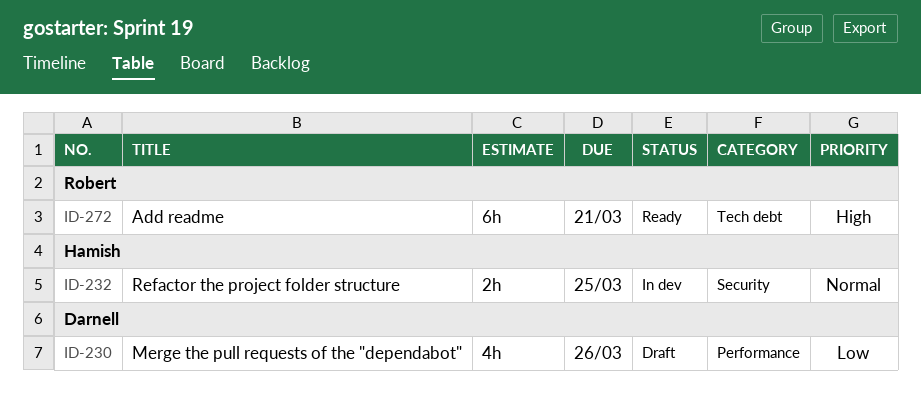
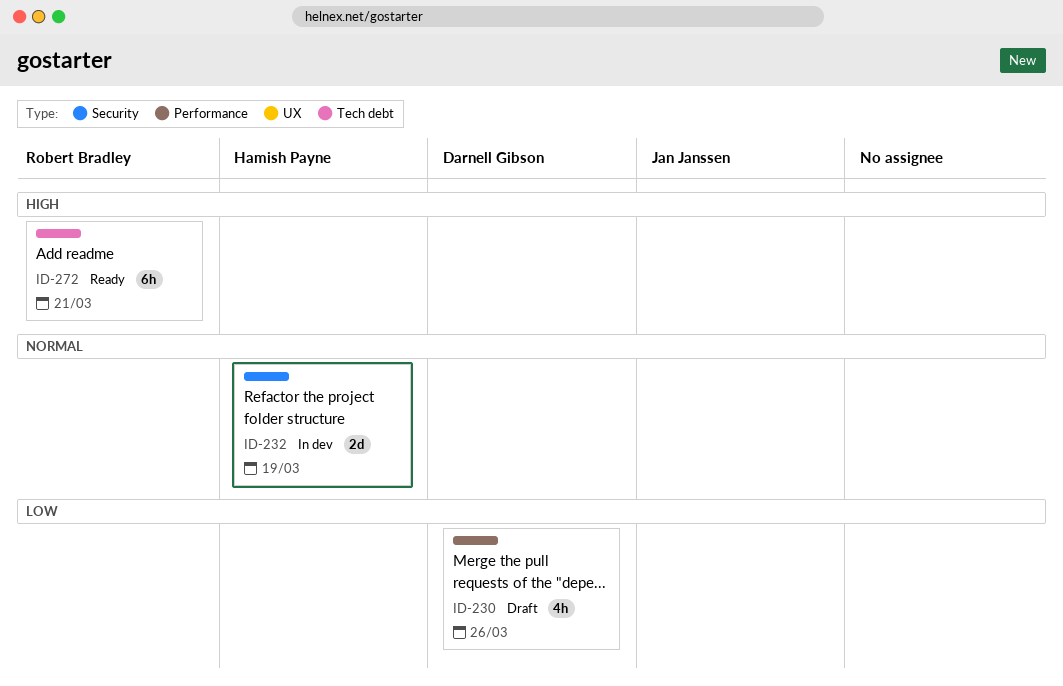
ID-232, estimate: 2h -> 2d
ID-232, due: Mar 25 -> Mar 19

